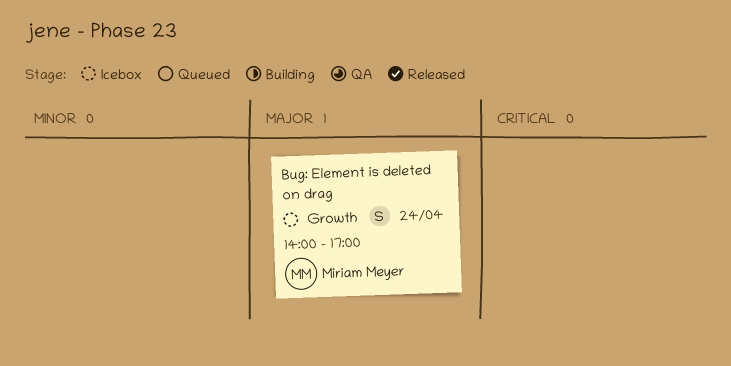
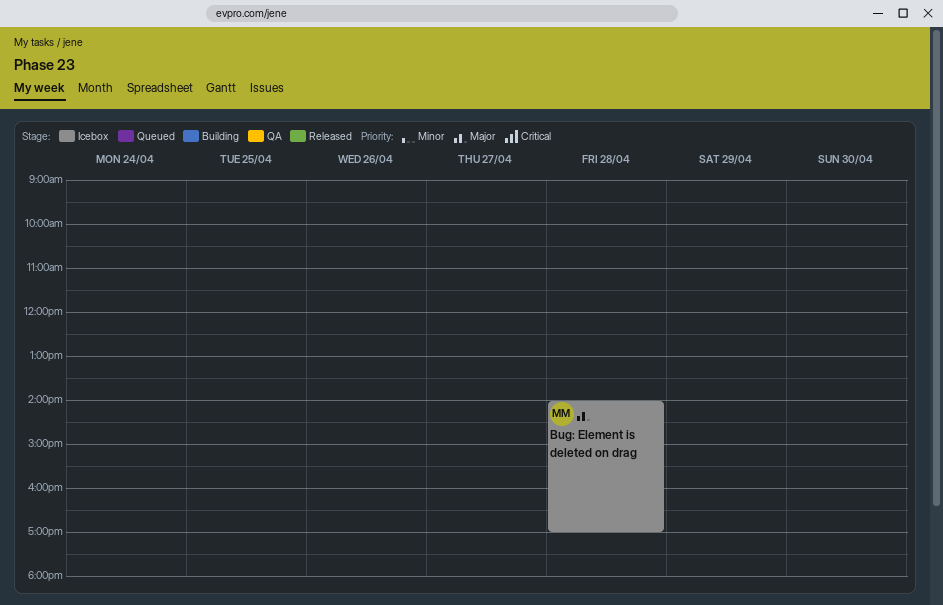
Bug: Element is deleted on drag, day: Apr 24 -> Apr 28

